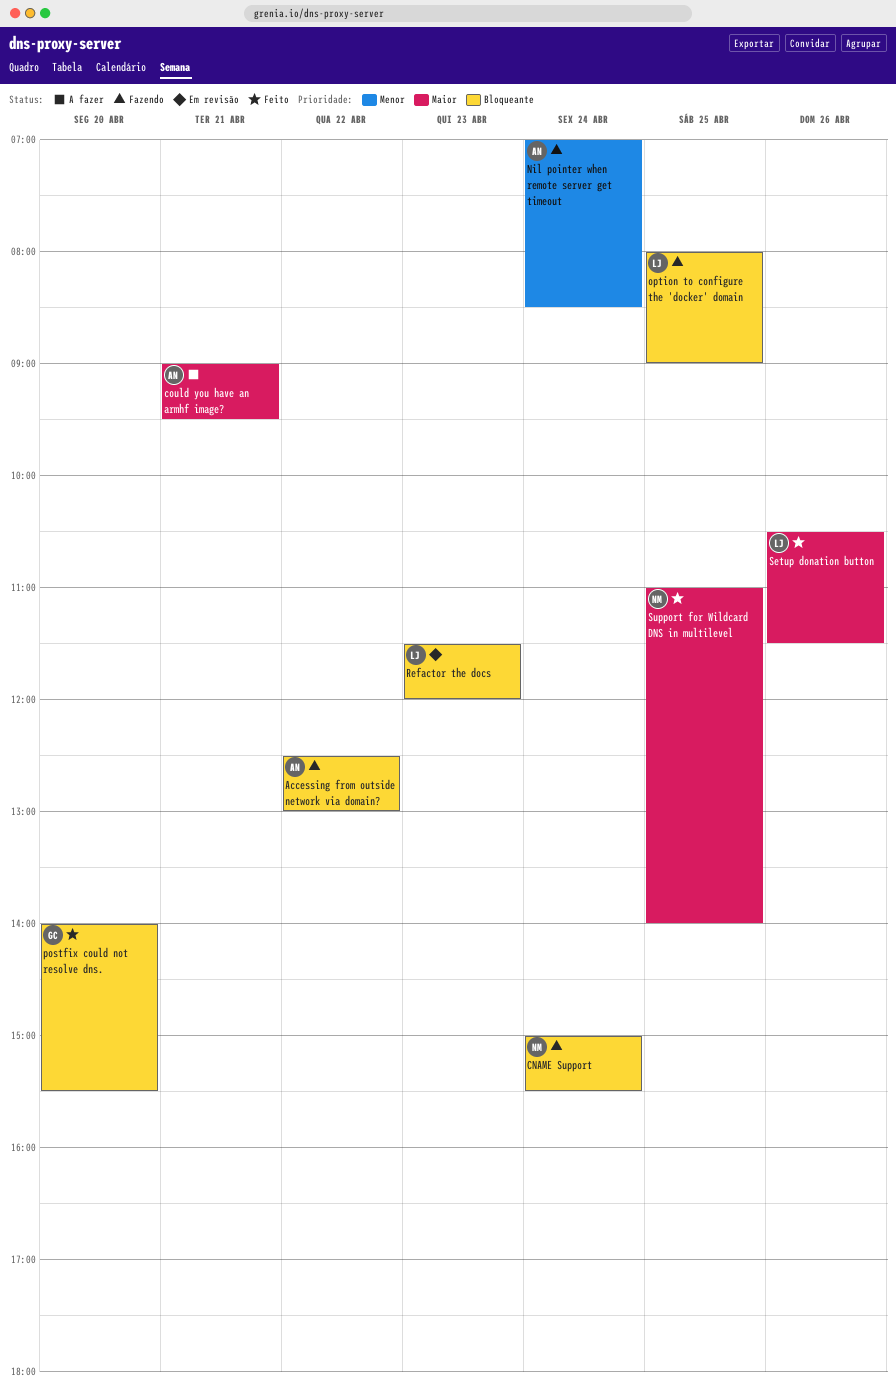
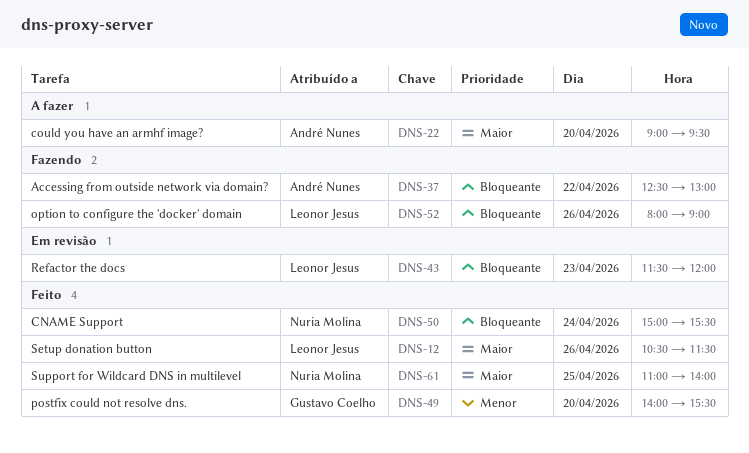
CNAME Support, status: Fazendo -> Feito
could you have an armhf image?, day: Apr 21 -> Apr 20
Nil pointer when remote server get timeout: present -> none
option to configure the 'docker' domain, day: Apr 25 -> Apr 26
postfix could not resolve dns., priority: Bloqueante -> Menor

